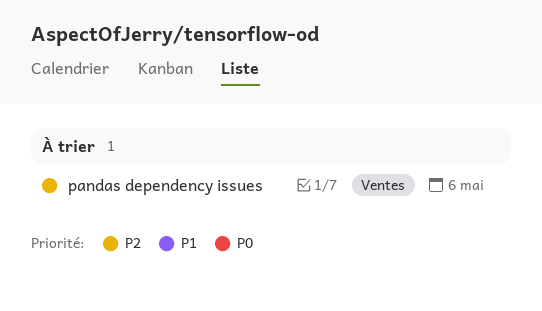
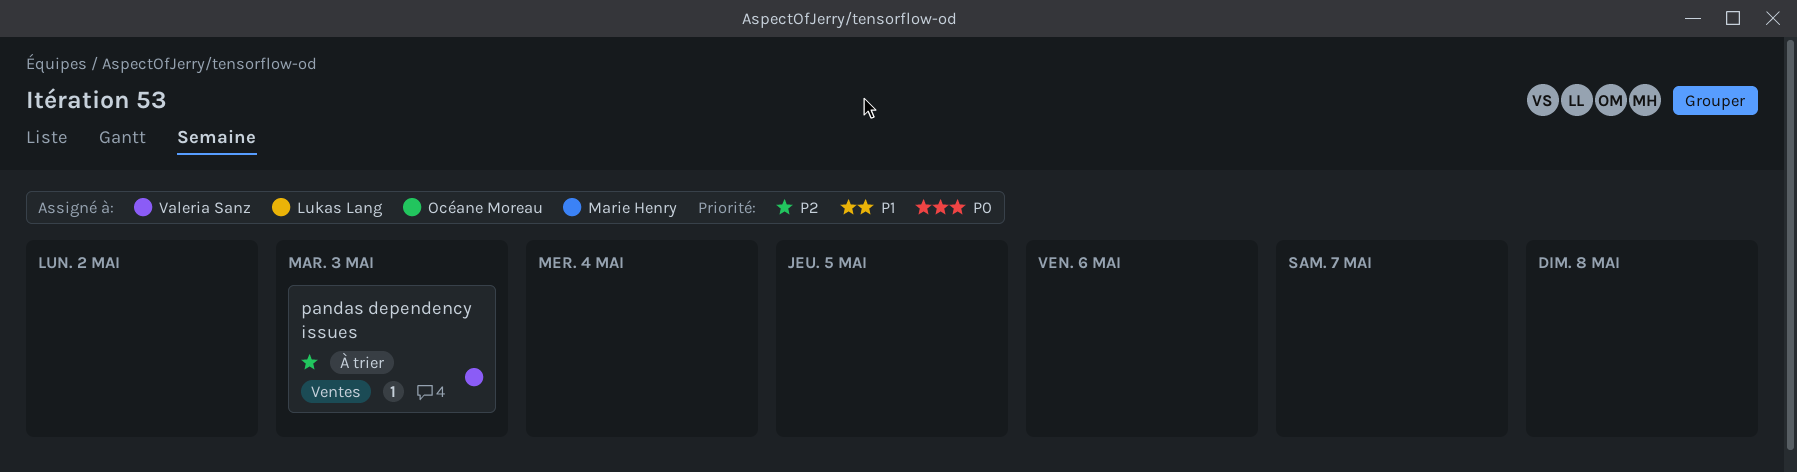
pandas dependency issues, due: May 6 -> May 3

